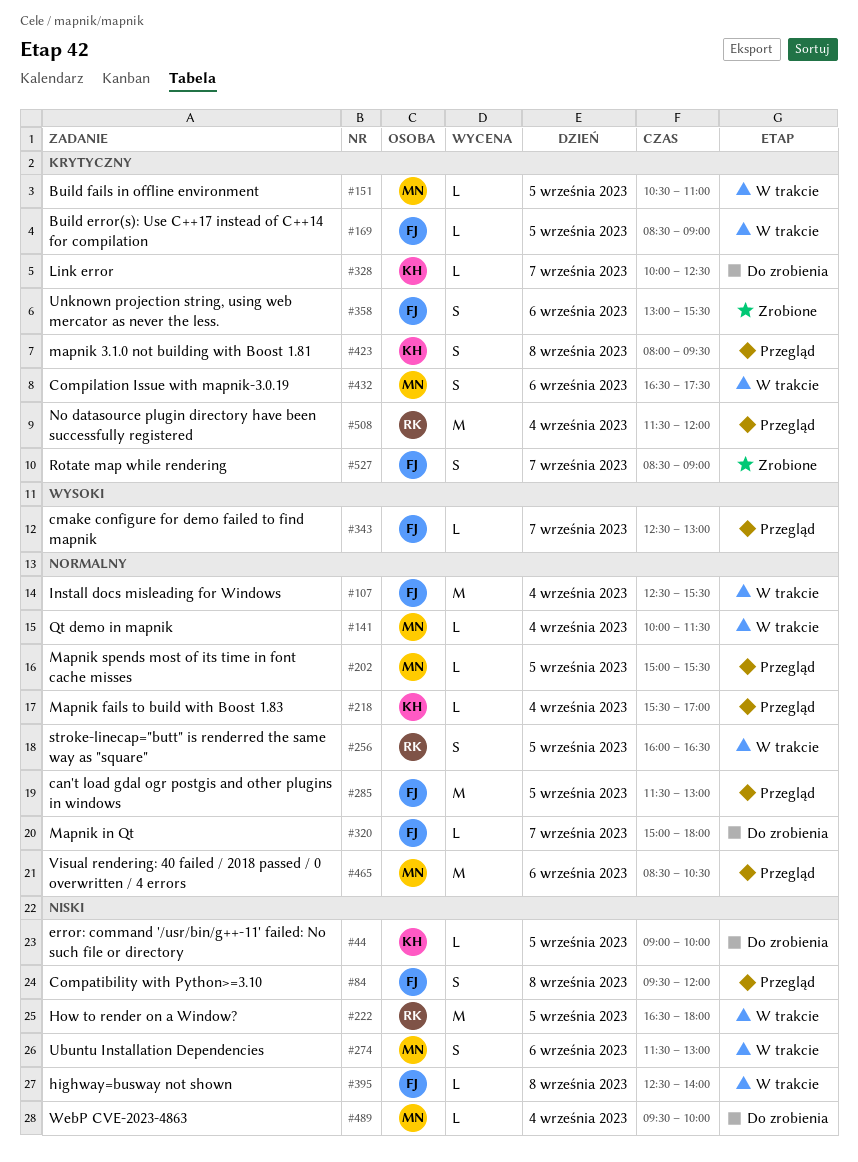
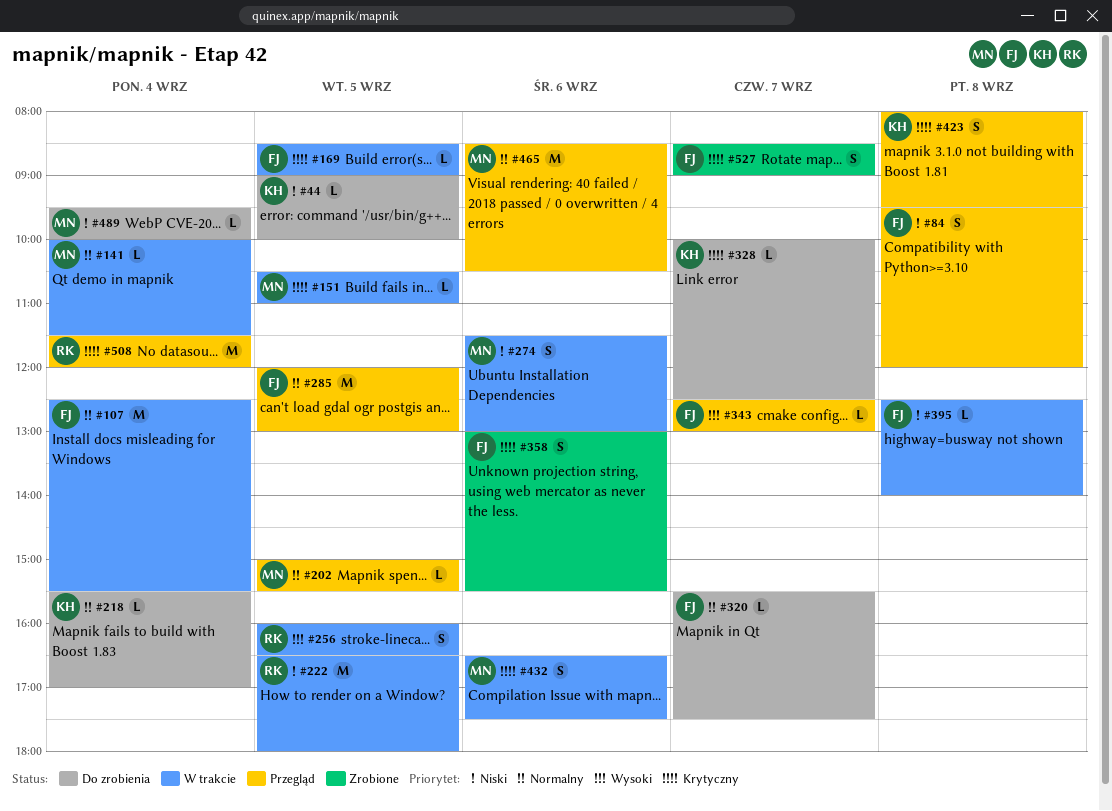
#218, status: Przegląd -> Do zrobienia
#256, priority: Normalny -> Wysoki
#285, begins: 11:30 -> 12:00
#320, begins: 15:00 -> 15:30
#320, ends: 18:00 -> 17:30

